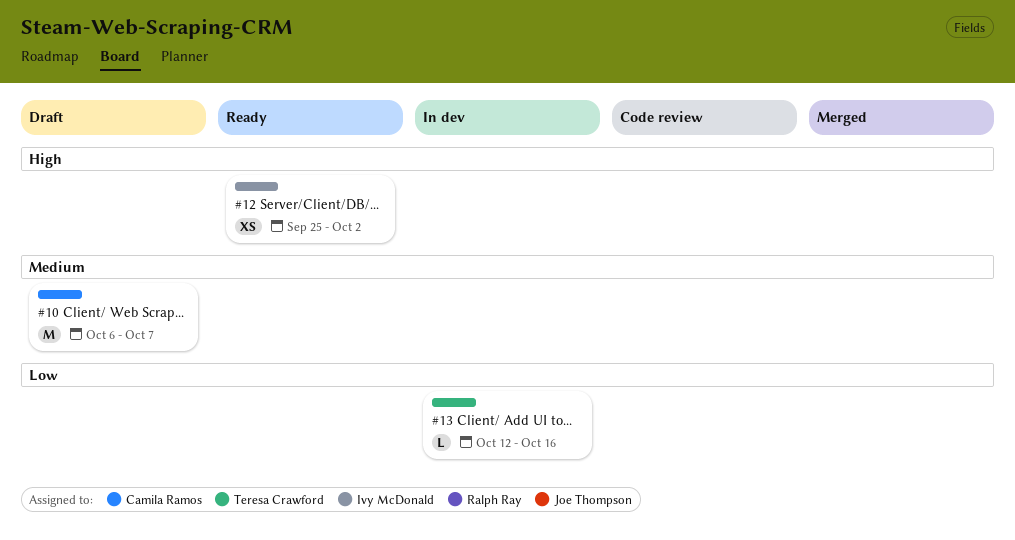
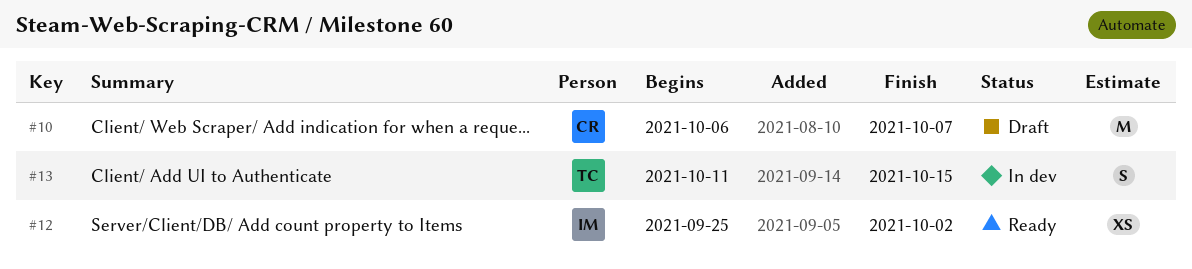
#13, estimate: L -> S
#13, start: Oct 12 -> Oct 11
#13, due: Oct 16 -> Oct 15

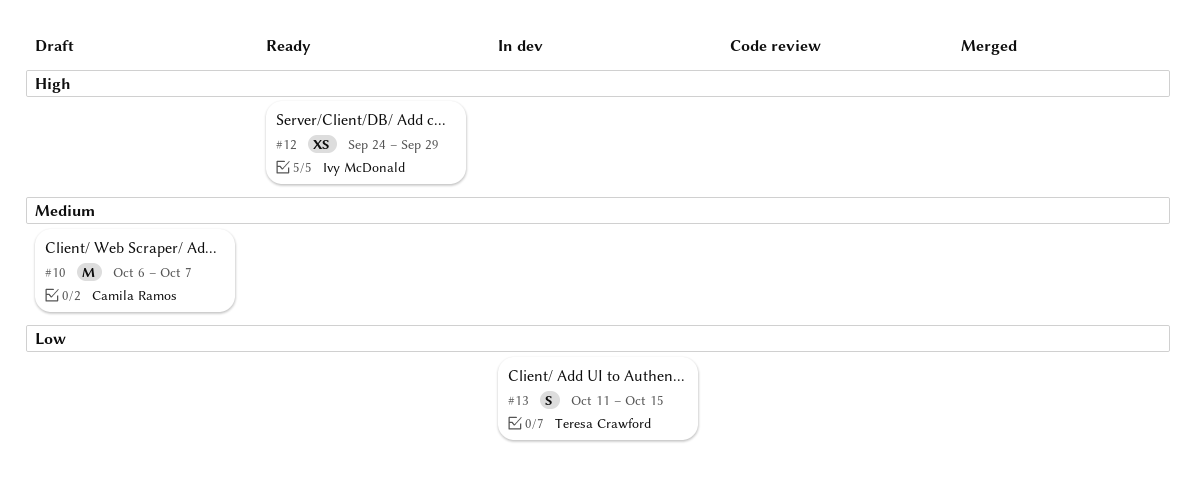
#12, start: Sep 25 -> Sep 24
#12, due: Oct 2 -> Sep 29

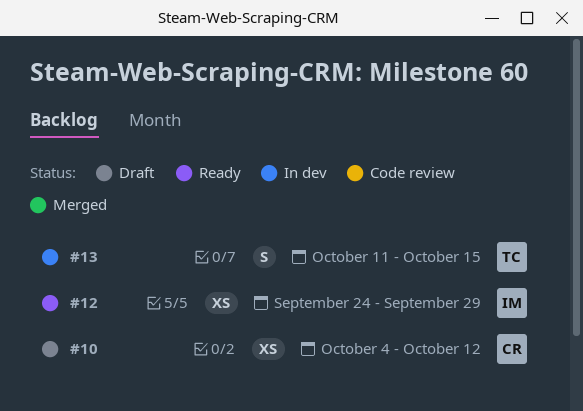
#10, estimate: M -> XS
#10, start: Oct 6 -> Oct 4
#10, due: Oct 7 -> Oct 12

